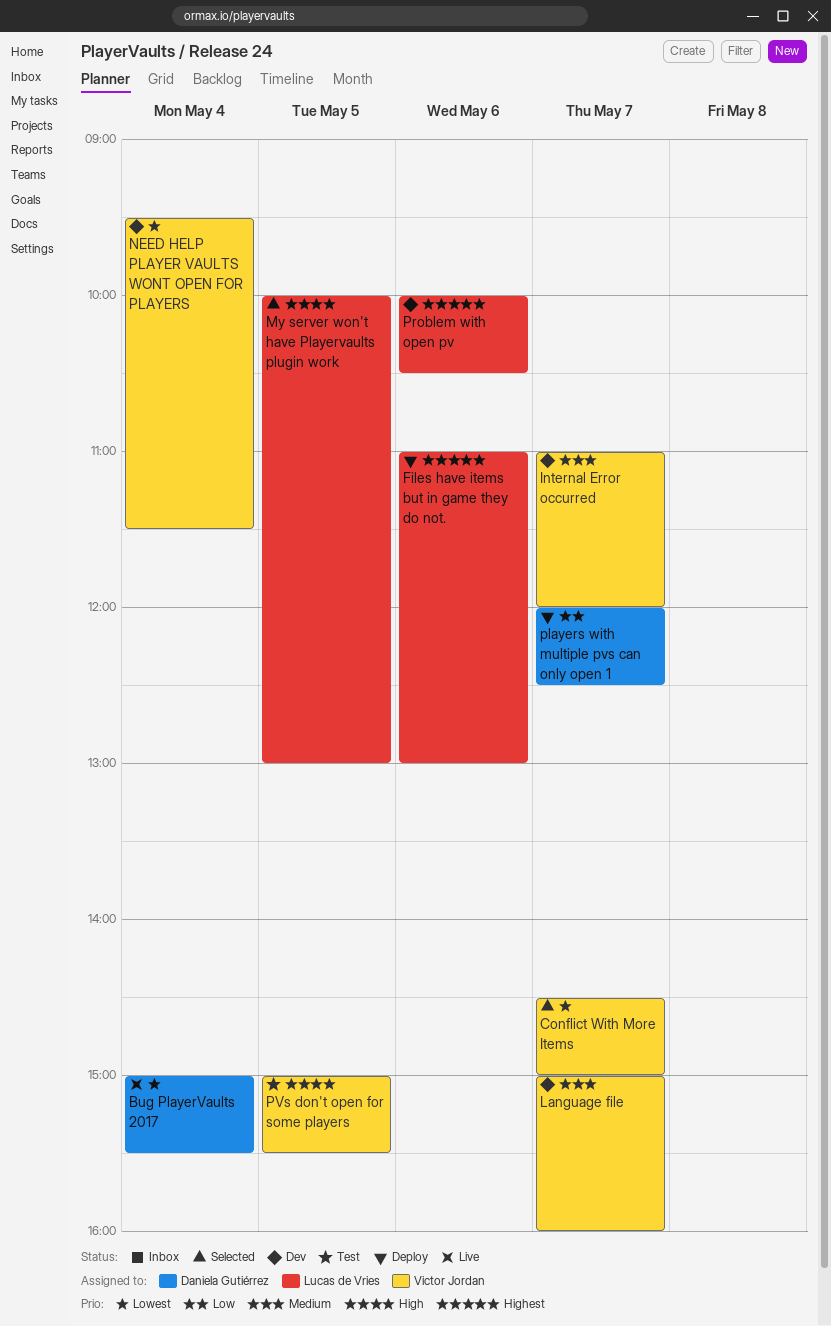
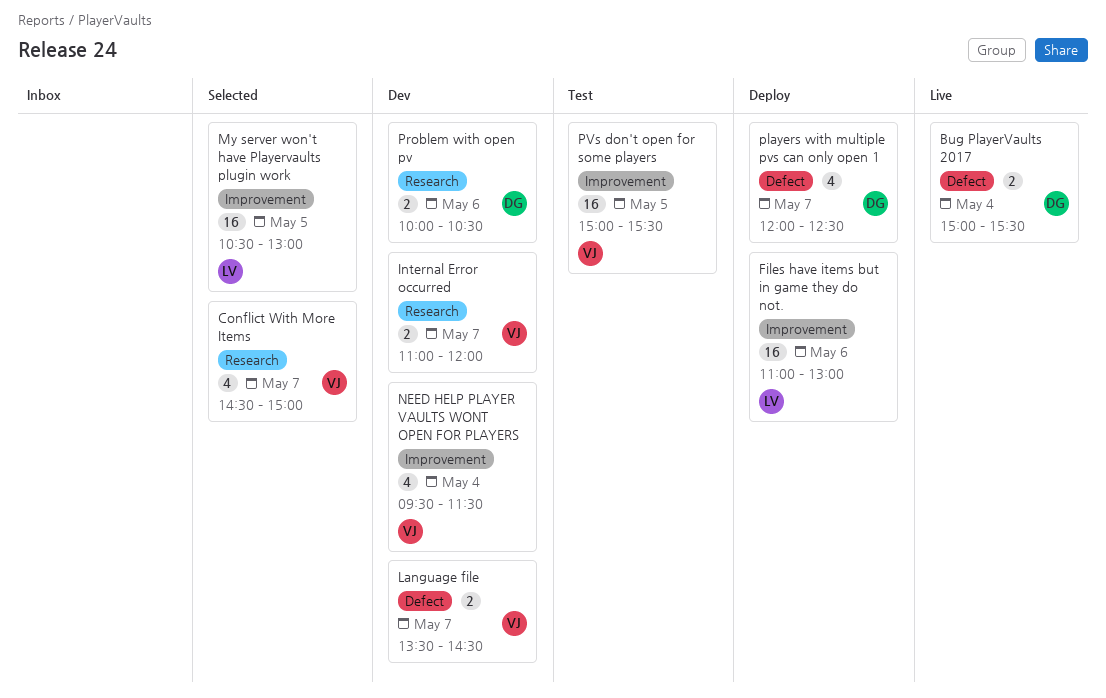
Language file, begins: 15:00 -> 13:30
Language file, ends: 16:00 -> 14:30
My server won't have Playervaults plugin work, begins: 10:00 -> 10:30
Problem with open pv, owner: Lucas de Vries -> Daniela Gutiérrez

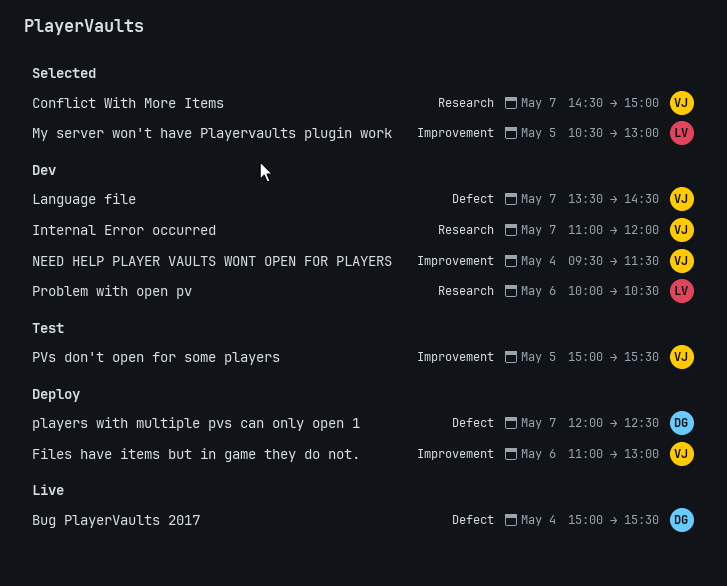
Files have items but in game they do not., owner: LV -> VJ
Problem with open pv, owner: DG -> LV

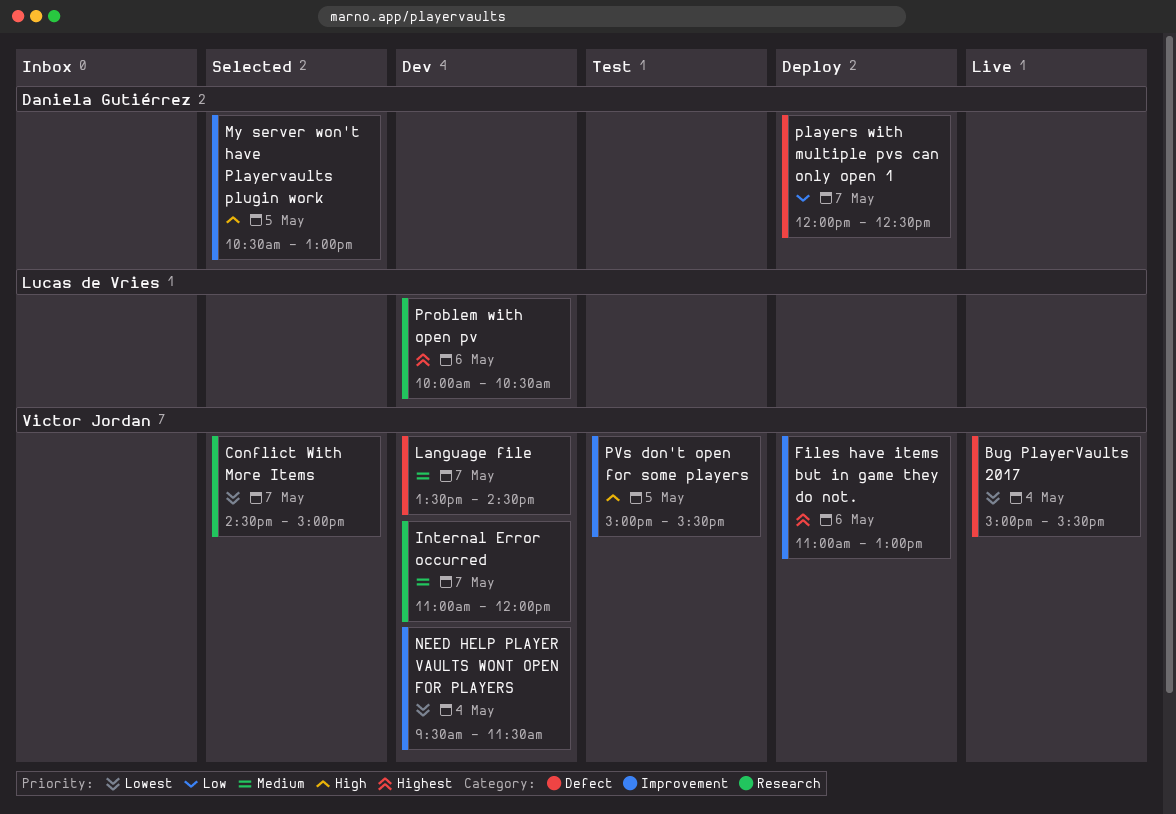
Bug PlayerVaults 2017, owner: Daniela Gutiérrez -> Victor Jordan
My server won't have Playervaults plugin work, owner: Lucas de Vries -> Daniela Gutiérrez

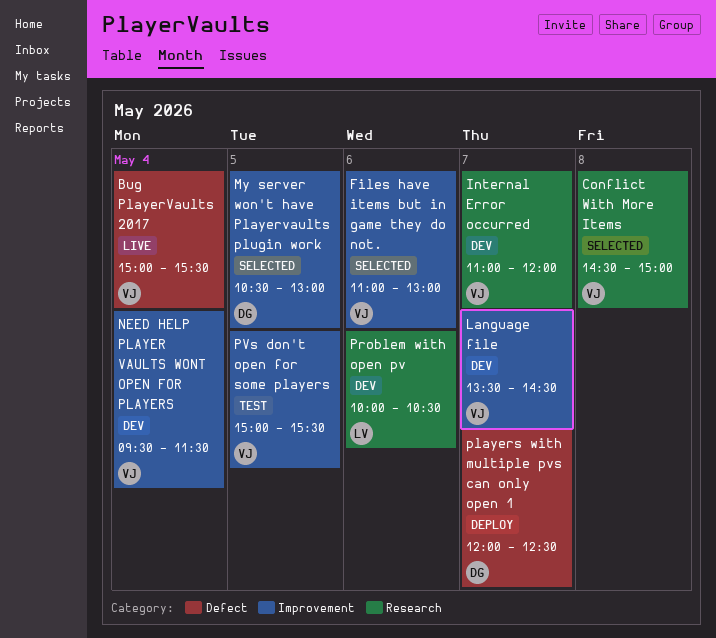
Conflict With More Items, day: May 7 -> May 8
Files have items but in game they do not., status: Deploy -> Selected
Language file, label: Defect -> Improvement

